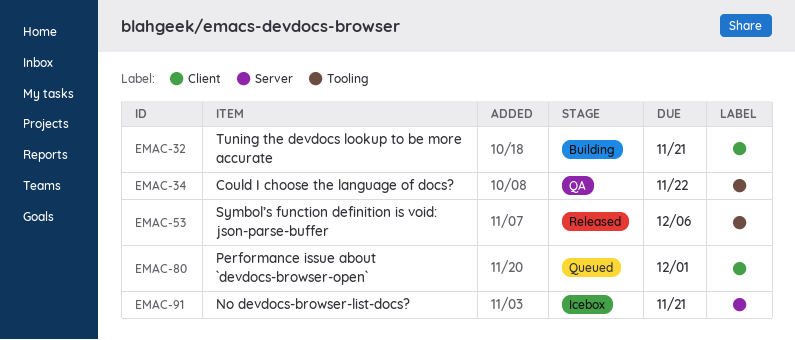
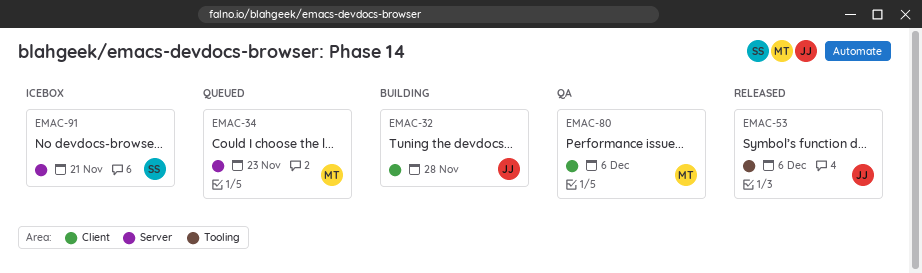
EMAC-32, due: Nov 21 -> Nov 28
EMAC-34, status: QA -> Queued
EMAC-34, label: Tooling -> Server
EMAC-34, due: Nov 22 -> Nov 23
EMAC-80, status: Queued -> QA
EMAC-80, due: Dec 1 -> Dec 6

